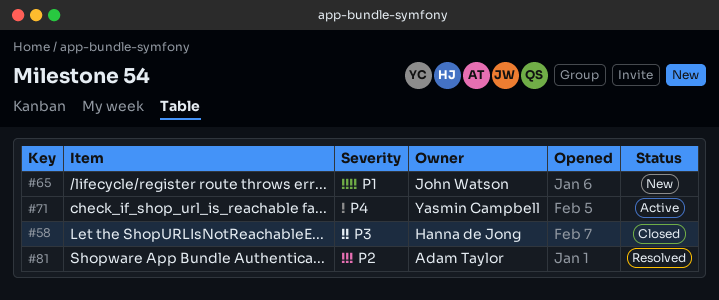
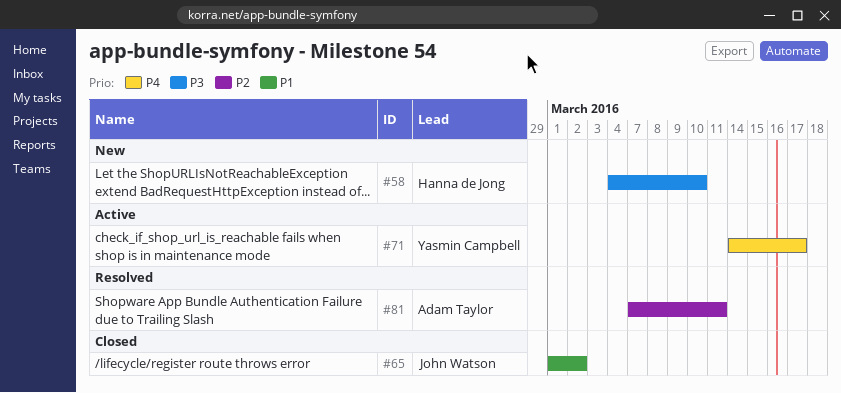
#58, status: Closed -> New
#65, status: New -> Closed

